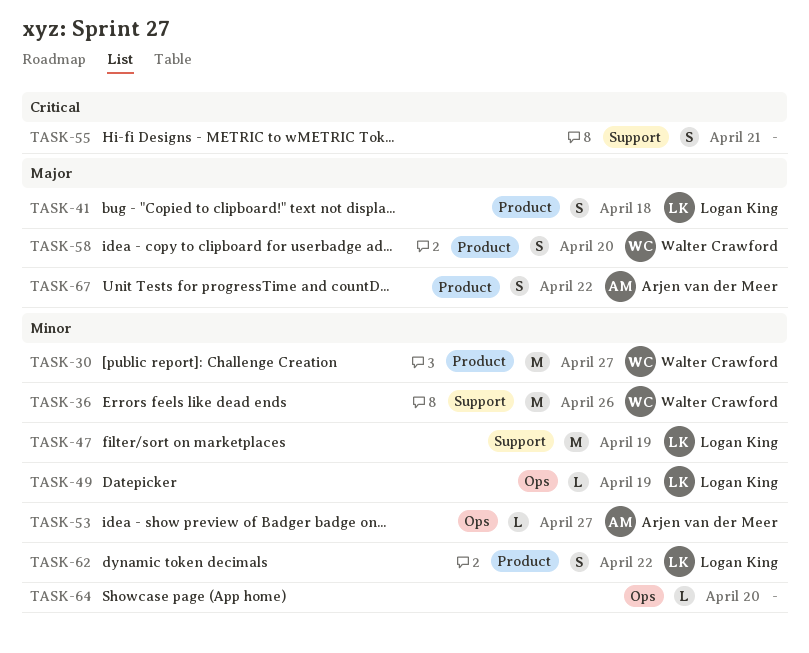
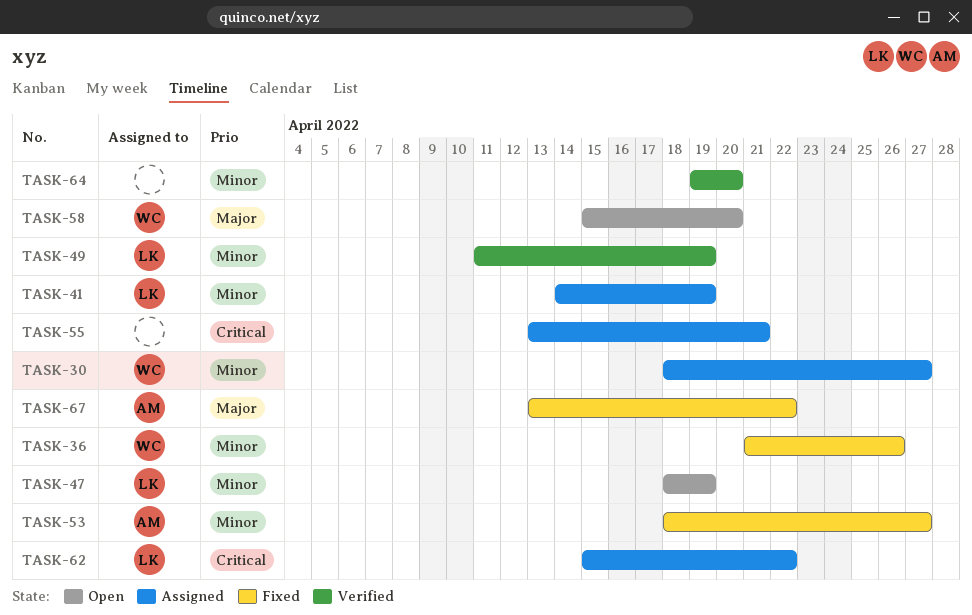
TASK-41, priority: Major -> Minor
TASK-41, due: Apr 18 -> Apr 19
TASK-62, priority: Minor -> Critical

